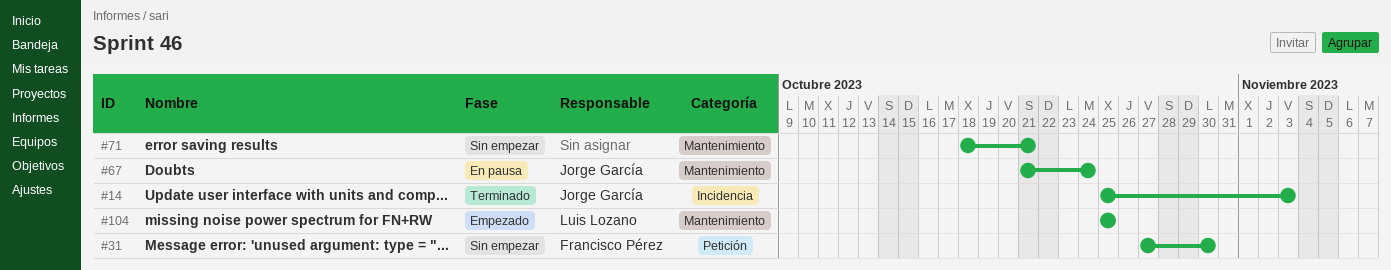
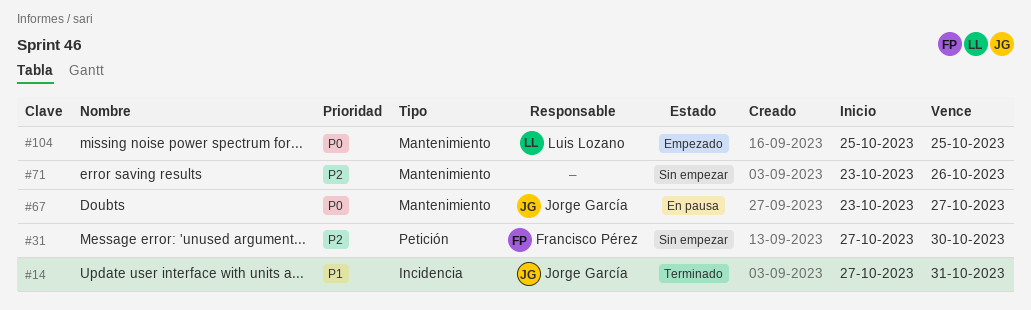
#14, start: Oct 25 -> Oct 27
#14, due: Nov 3 -> Oct 31
#67, start: Oct 21 -> Oct 23
#67, due: Oct 24 -> Oct 27
#71, start: Oct 18 -> Oct 23
#71, due: Oct 21 -> Oct 26

